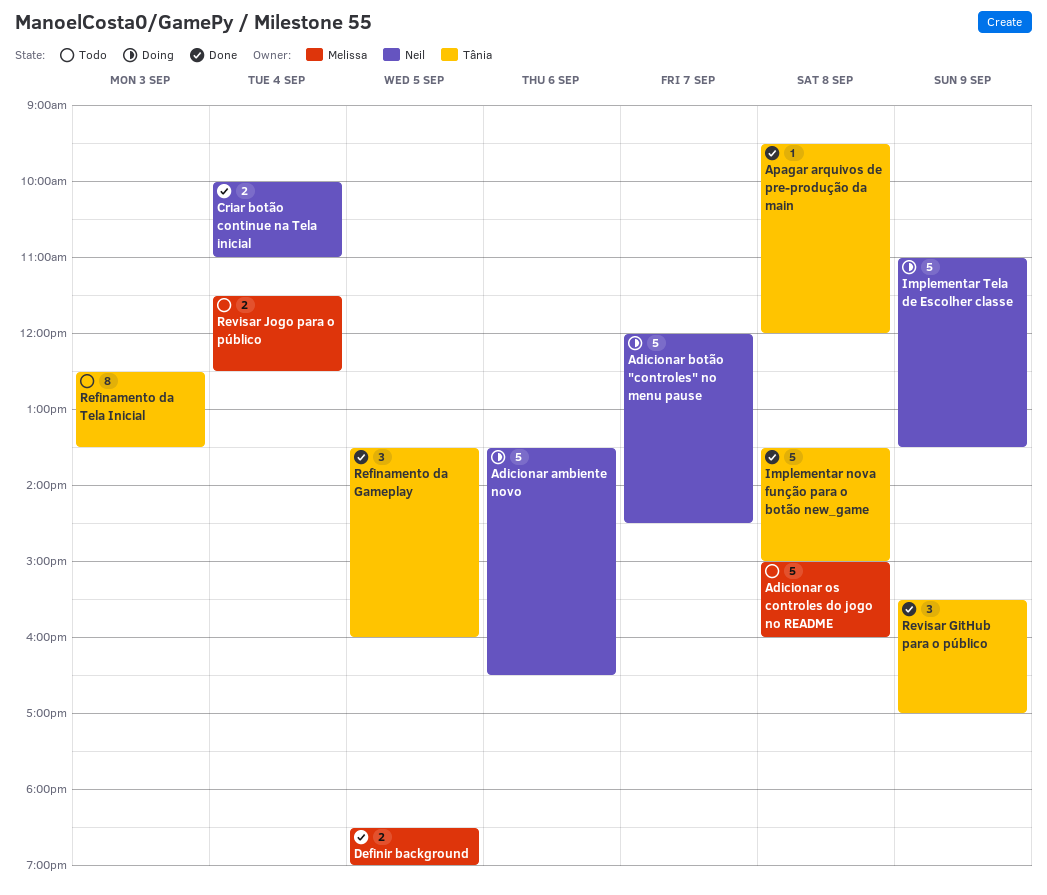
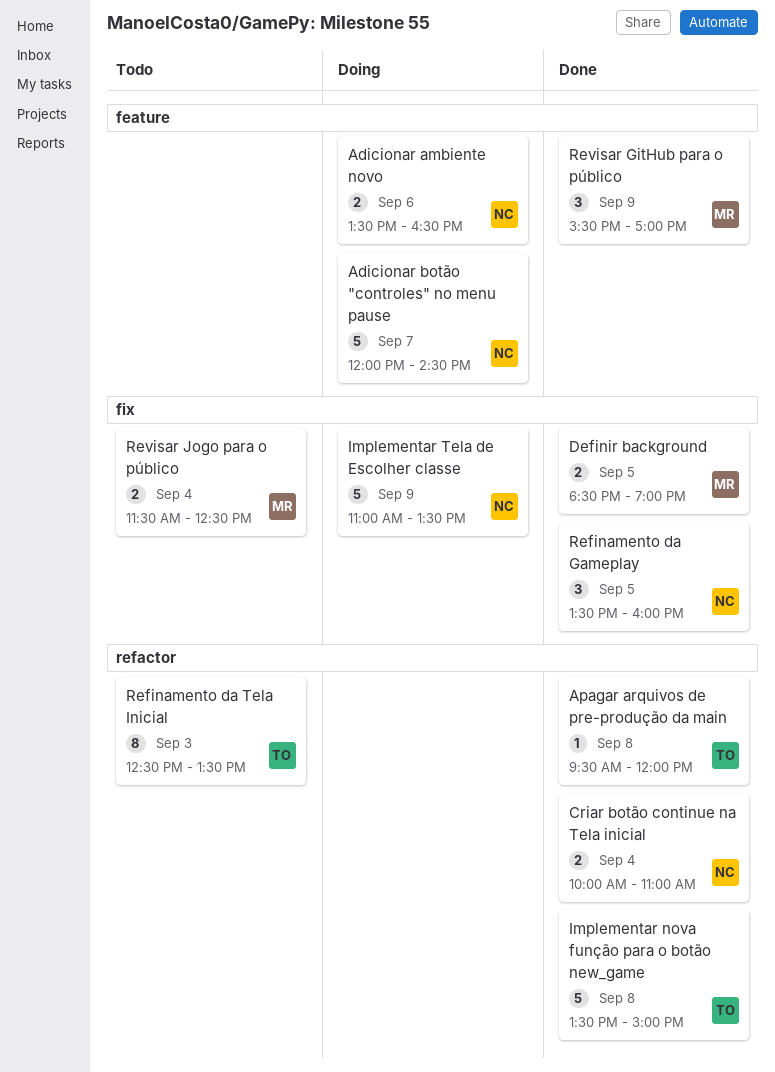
Adicionar ambiente novo, estimate: 5 -> 2
Adicionar os controles do jogo no README: present -> none
Refinamento da Gameplay, owner: Tânia -> Neil
Revisar GitHub para o público, owner: Tânia -> Melissa

